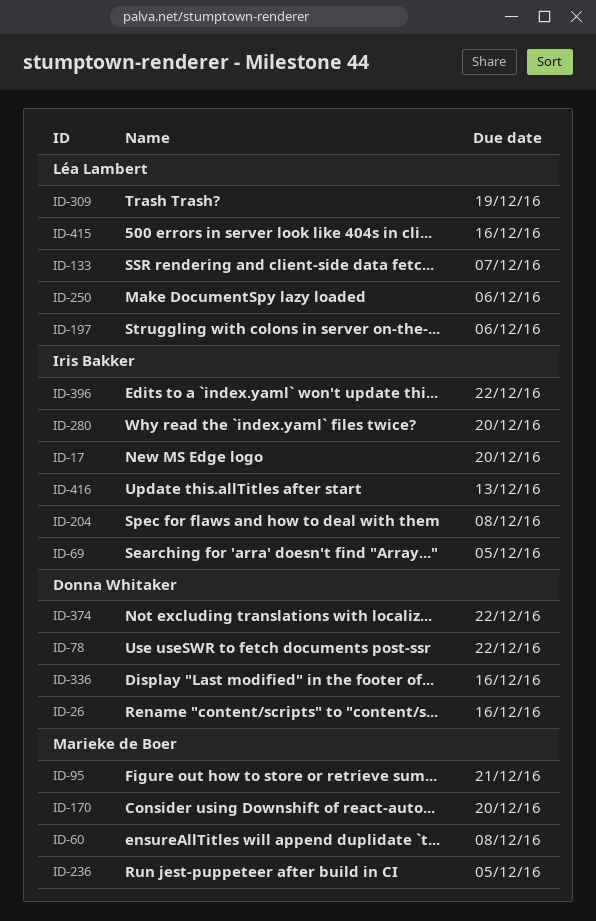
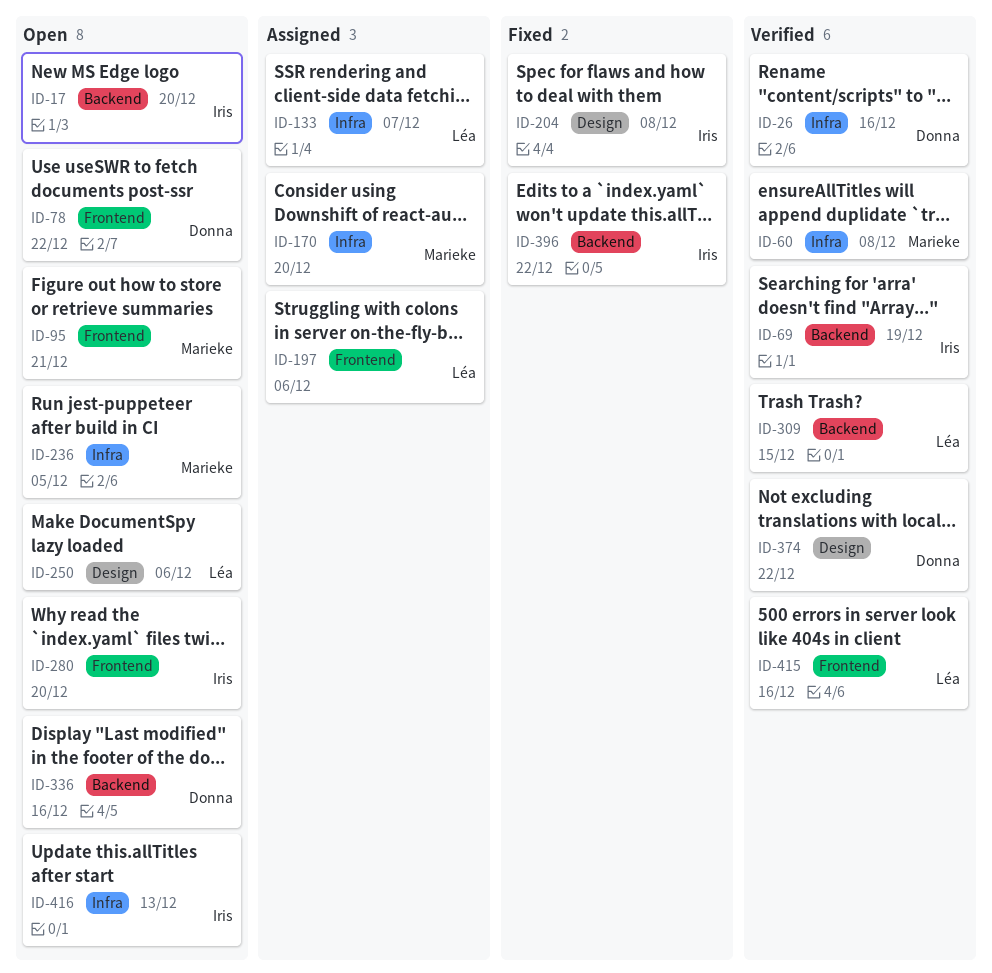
ID-69, due: Dec 5 -> Dec 19
ID-309, due: Dec 19 -> Dec 15

